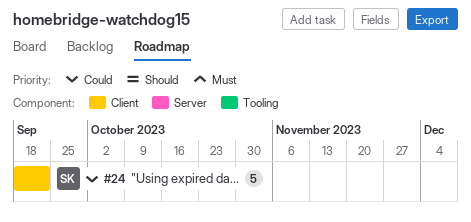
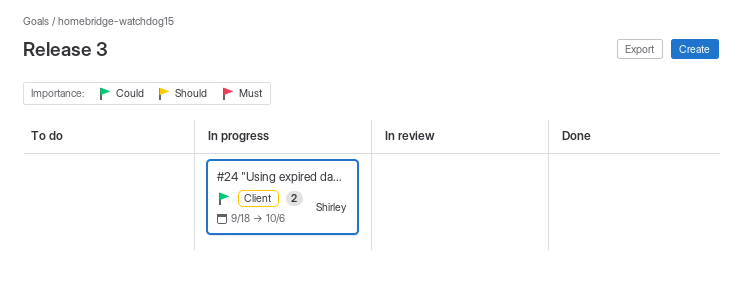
#24, estimate: 5 -> 2
#24, due: Sep 22 -> Oct 6

